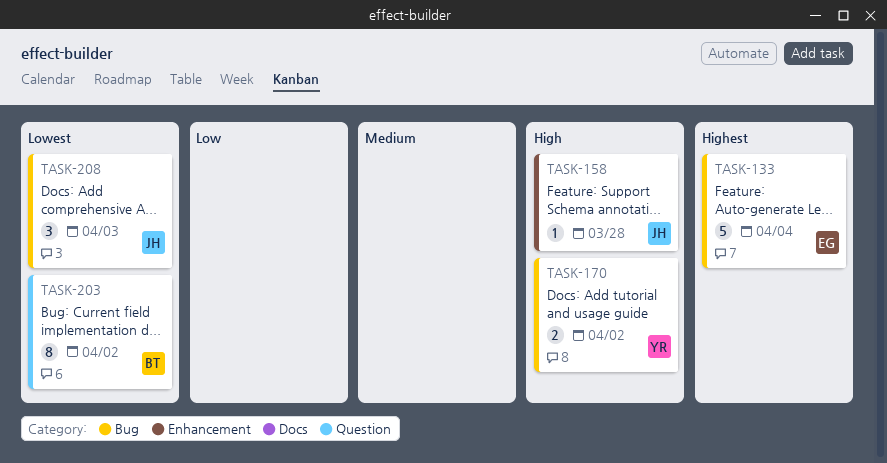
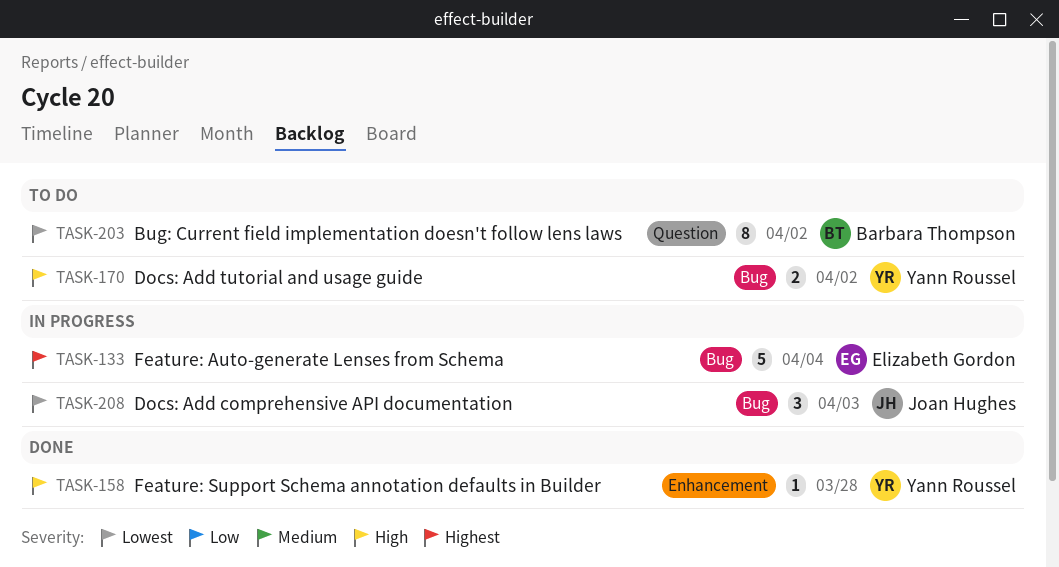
TASK-158, owner: Joan Hughes -> Yann Roussel

